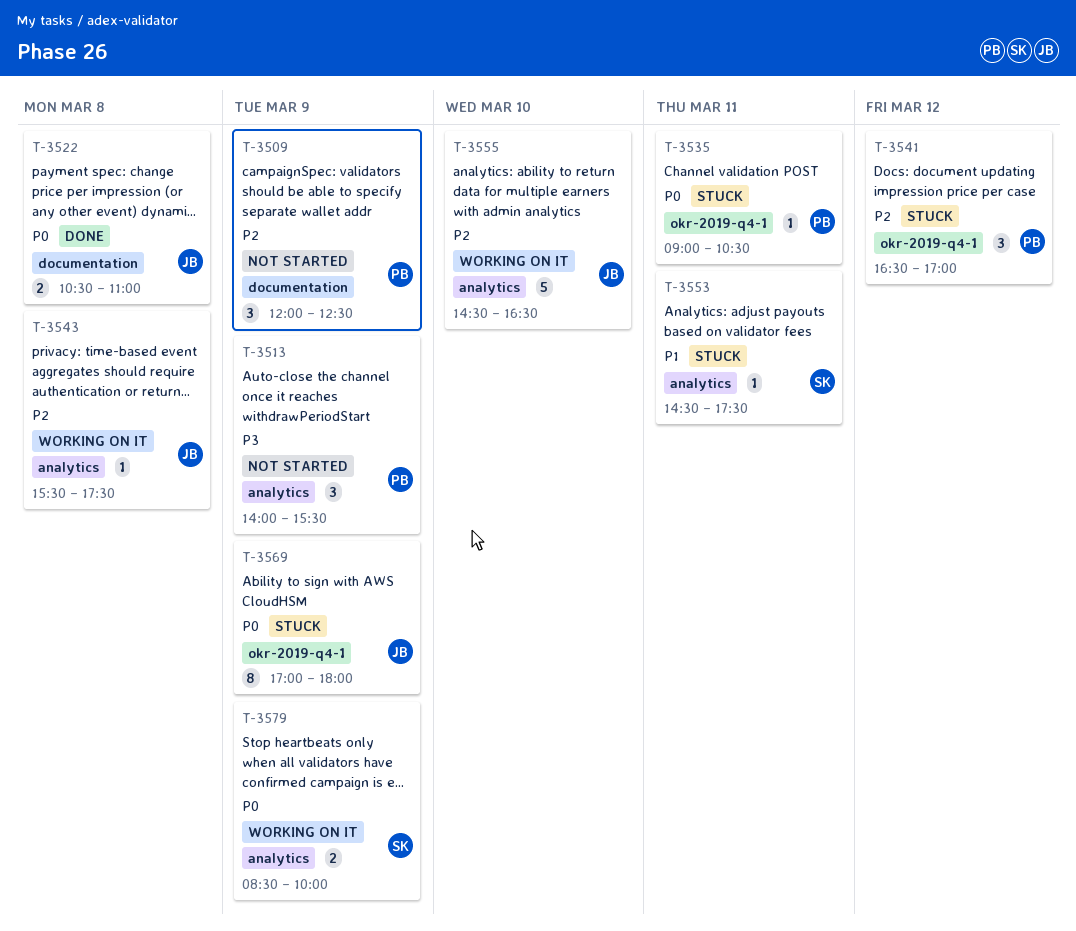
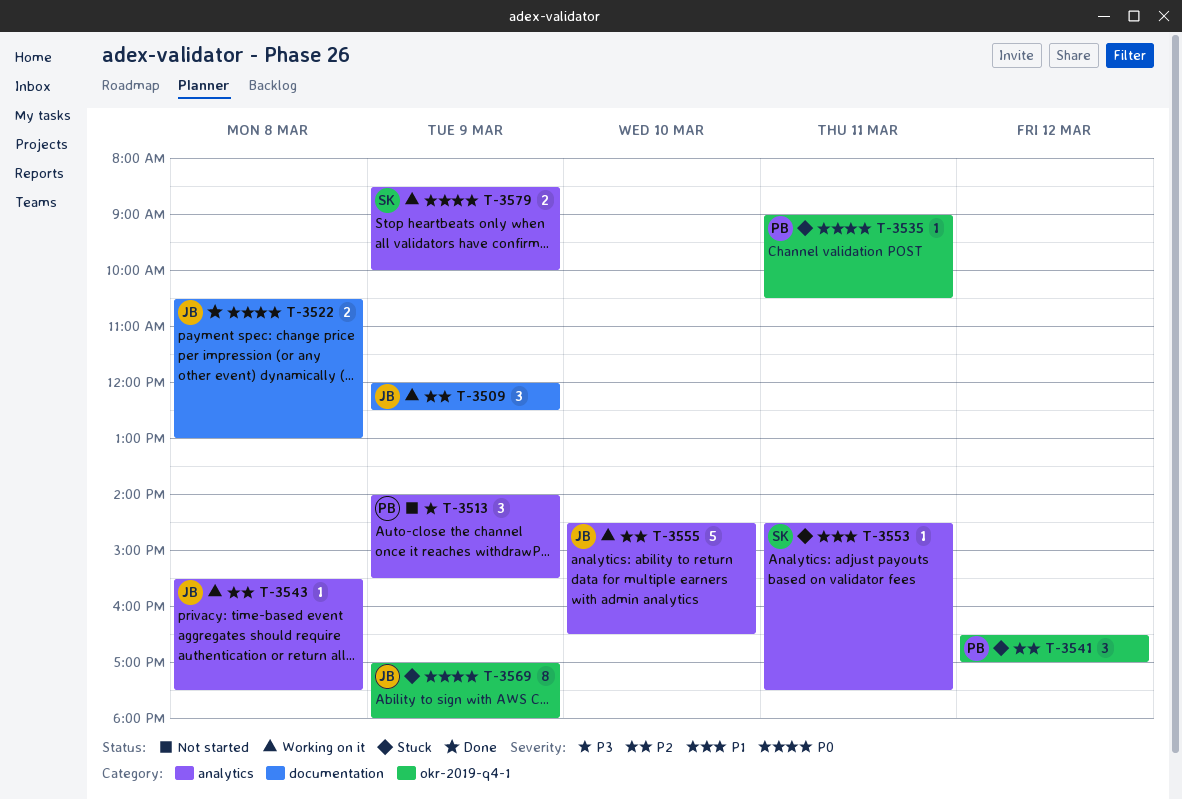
T-3509, status: Not started -> Working on it
T-3509, owner: PB -> JB
T-3522, ends: 11:00 -> 13:00

